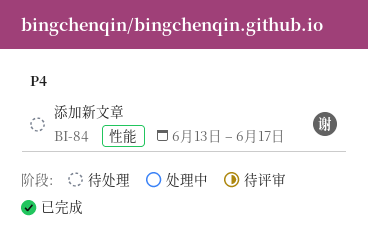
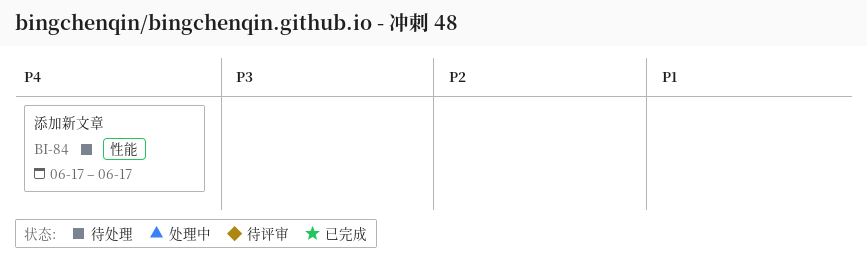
BI-84, start: Jun 13 -> Jun 17

